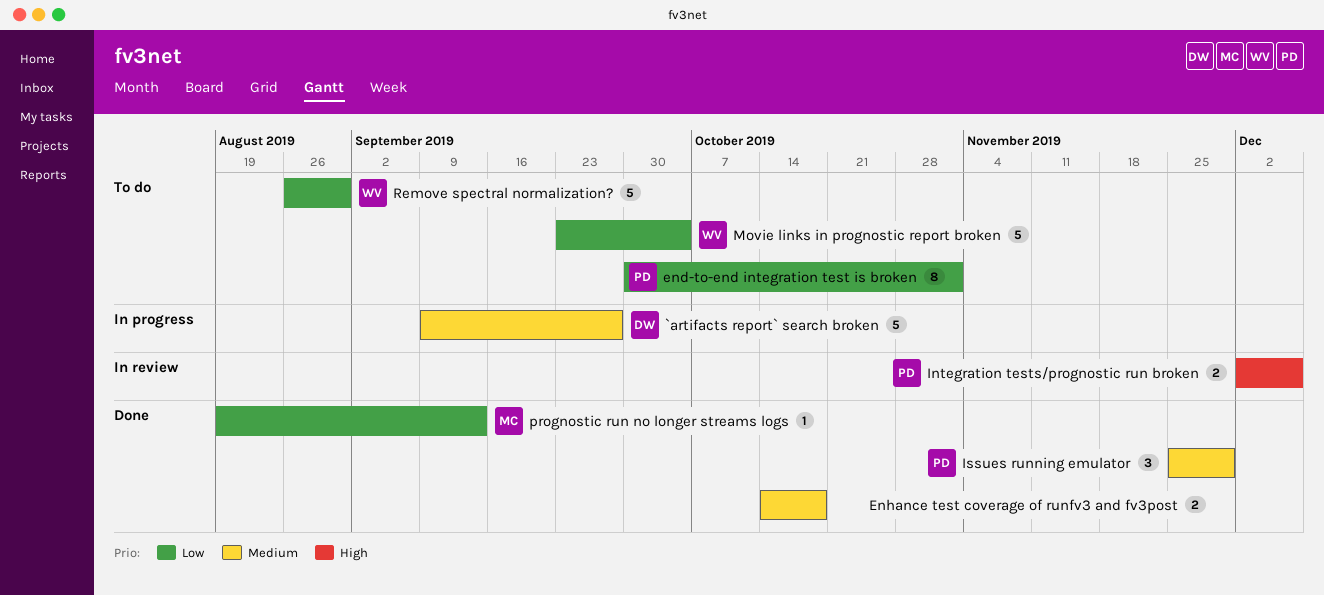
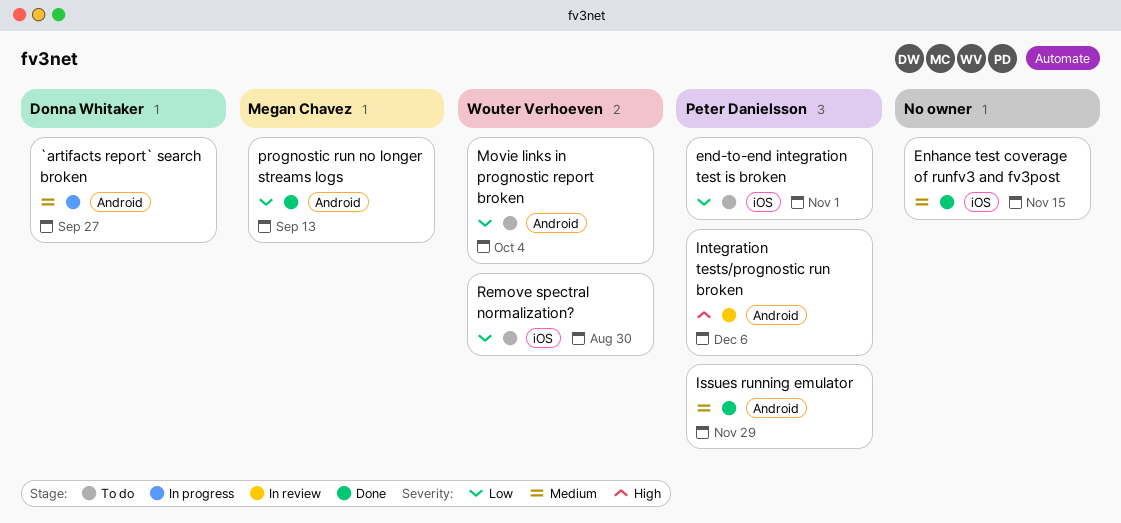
Enhance test coverage of runfv3 and fv3post, due: Oct 18 -> Nov 15

